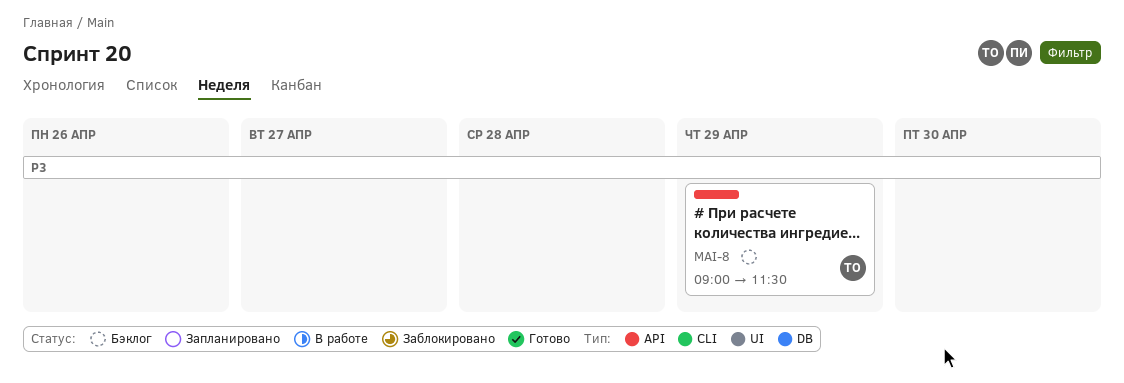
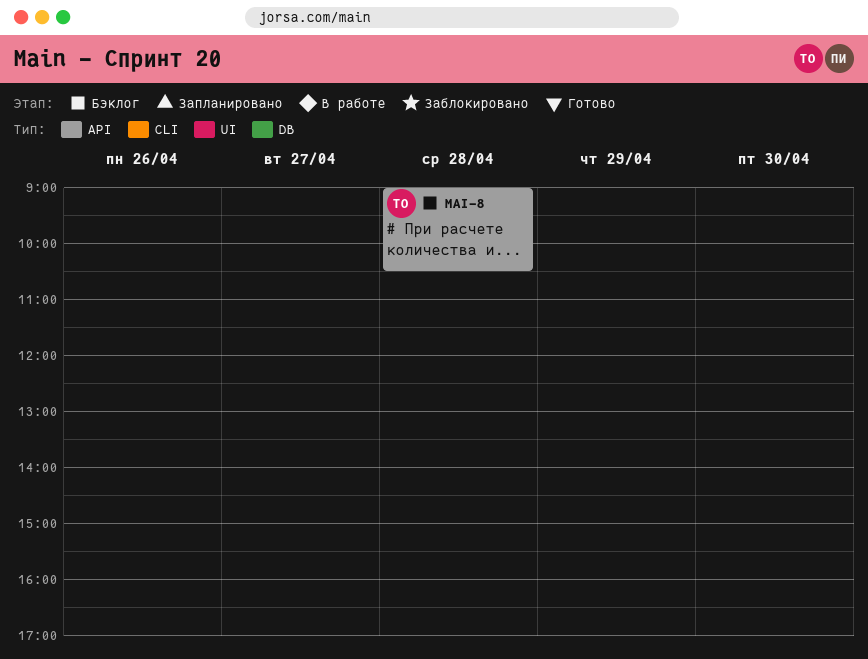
MAI-8, day: Apr 29 -> Apr 28
MAI-8, ends: 11:30 -> 10:30

